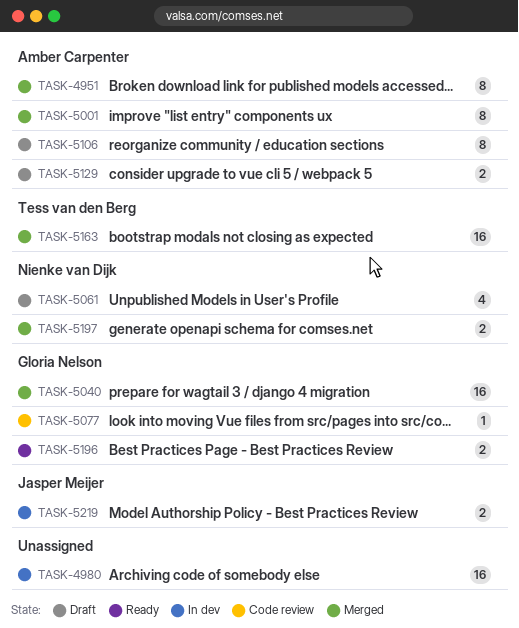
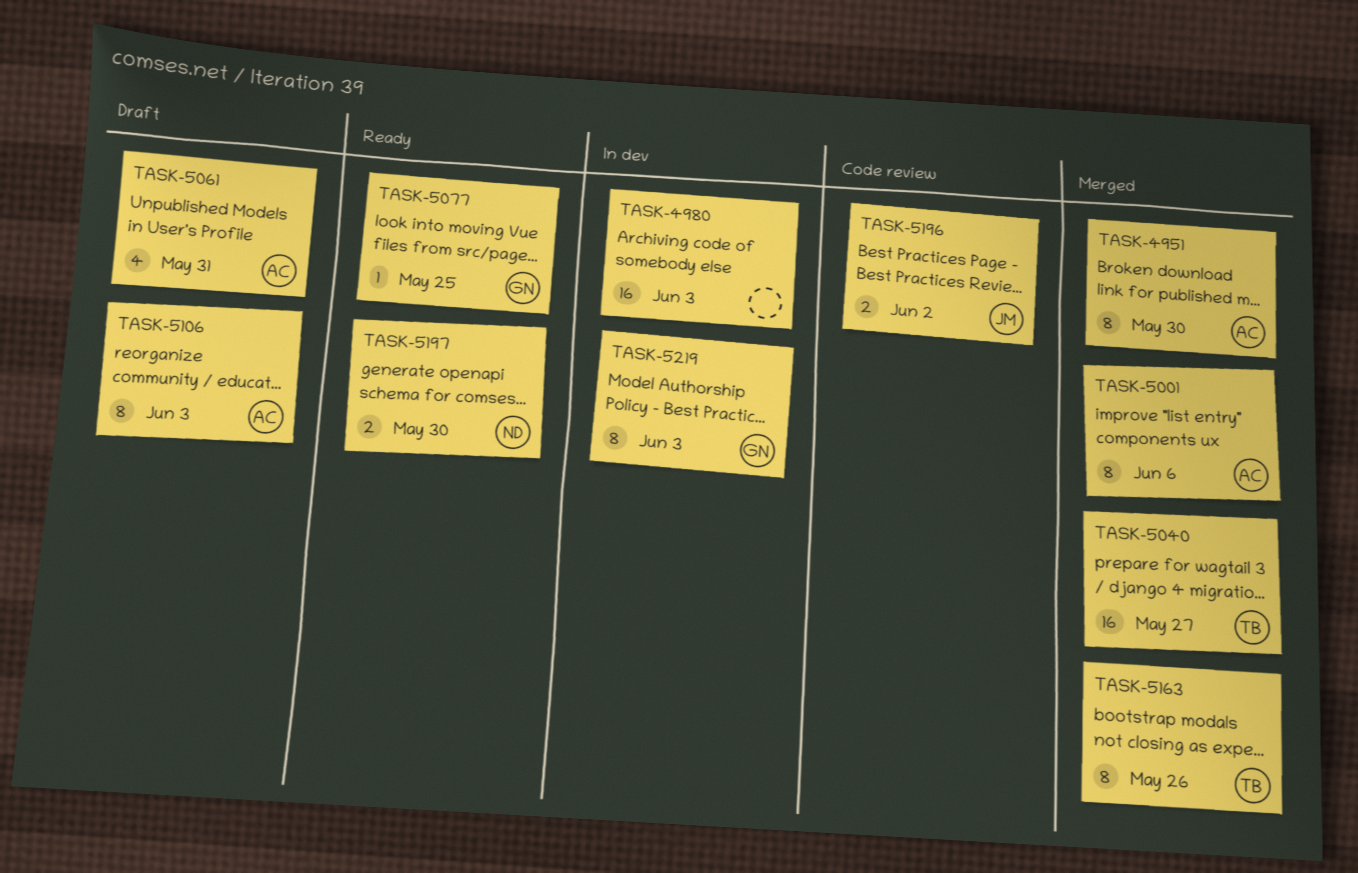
TASK-5040, owner: Gloria Nelson -> Tess van den Berg
TASK-5061, owner: Nienke van Dijk -> Amber Carpenter
TASK-5077, status: Code review -> Ready
TASK-5129: present -> none
TASK-5163, estimate: 16 -> 8
TASK-5196, status: Ready -> Code review
TASK-5196, owner: Gloria Nelson -> Jasper Meijer
TASK-5197, status: Merged -> Ready
TASK-5219, owner: Jasper Meijer -> Gloria Nelson
TASK-5219, estimate: 2 -> 8

